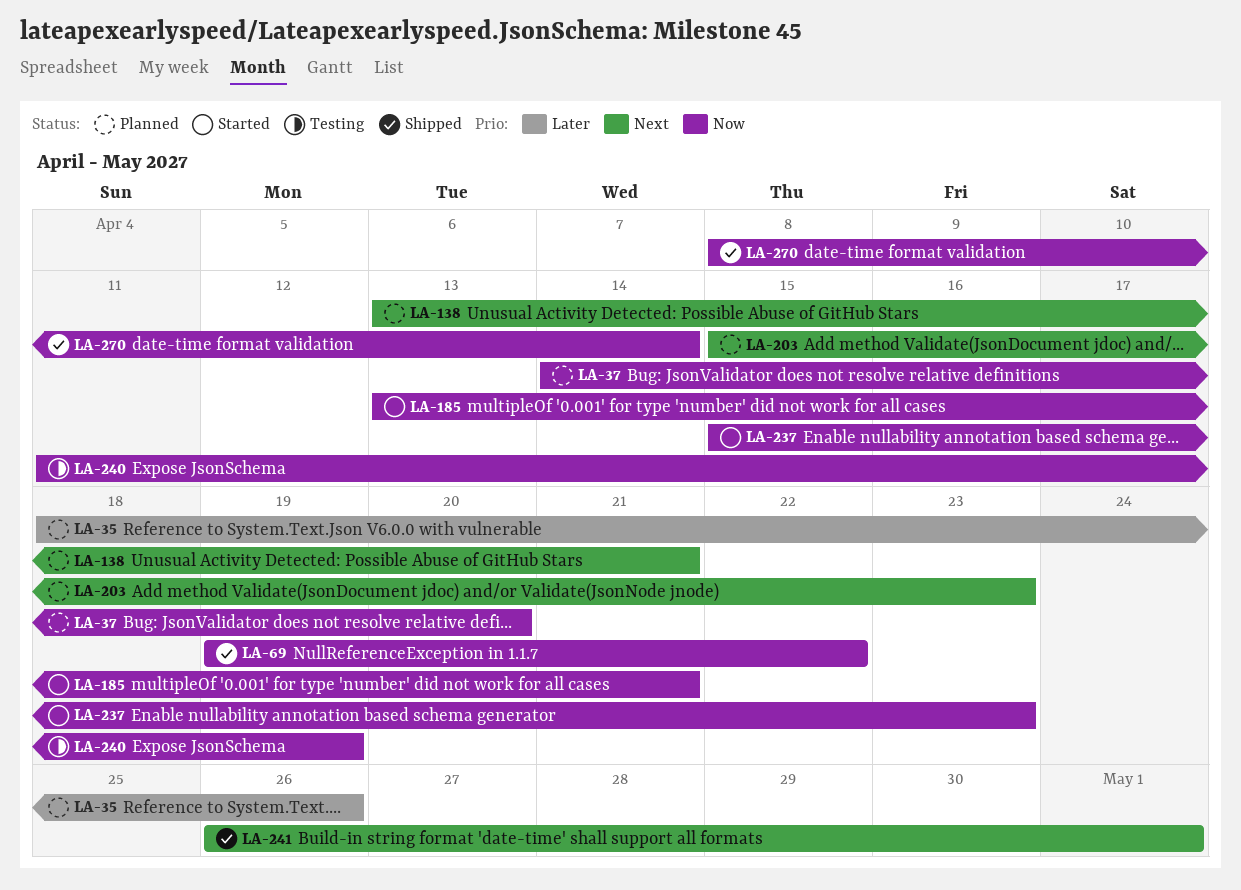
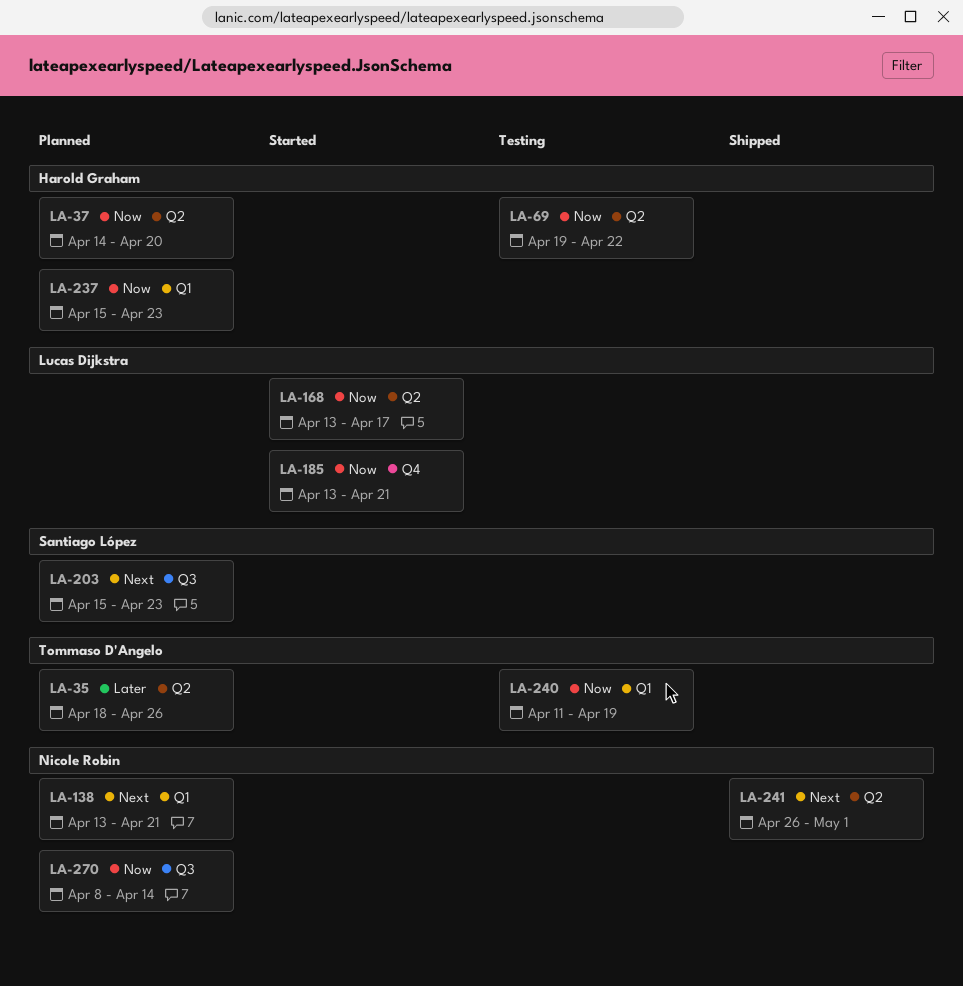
LA-69, status: Shipped -> Testing
LA-168: none -> present
LA-237, status: Started -> Planned
LA-270, status: Shipped -> Planned

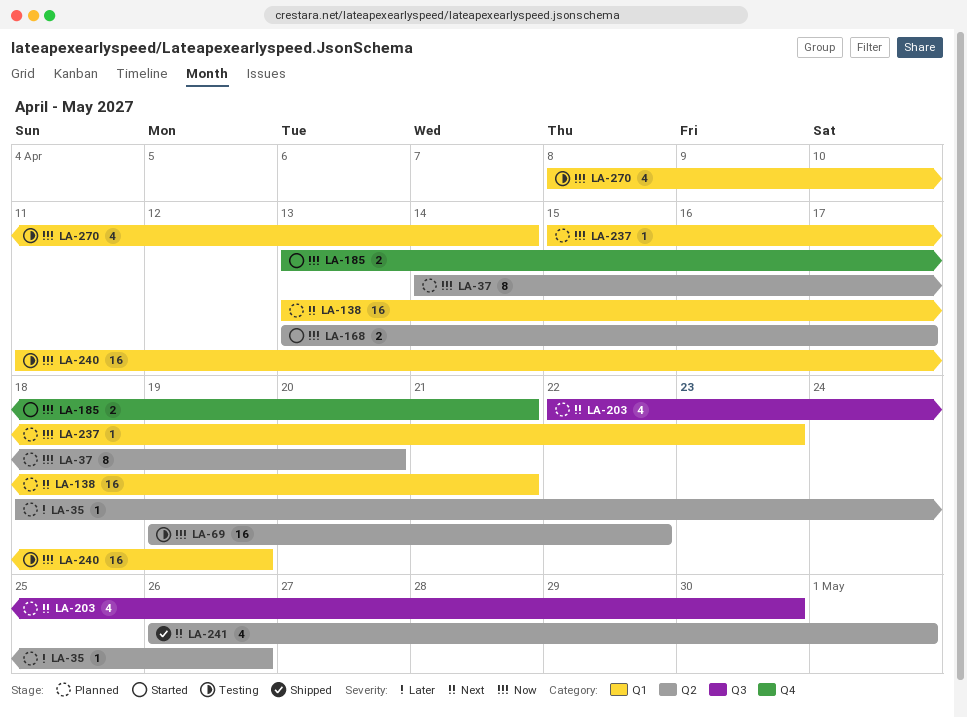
LA-203, start: Apr 15 -> Apr 22
LA-203, due: Apr 23 -> Apr 30
LA-270, status: Planned -> Testing
LA-270, label: Q3 -> Q1

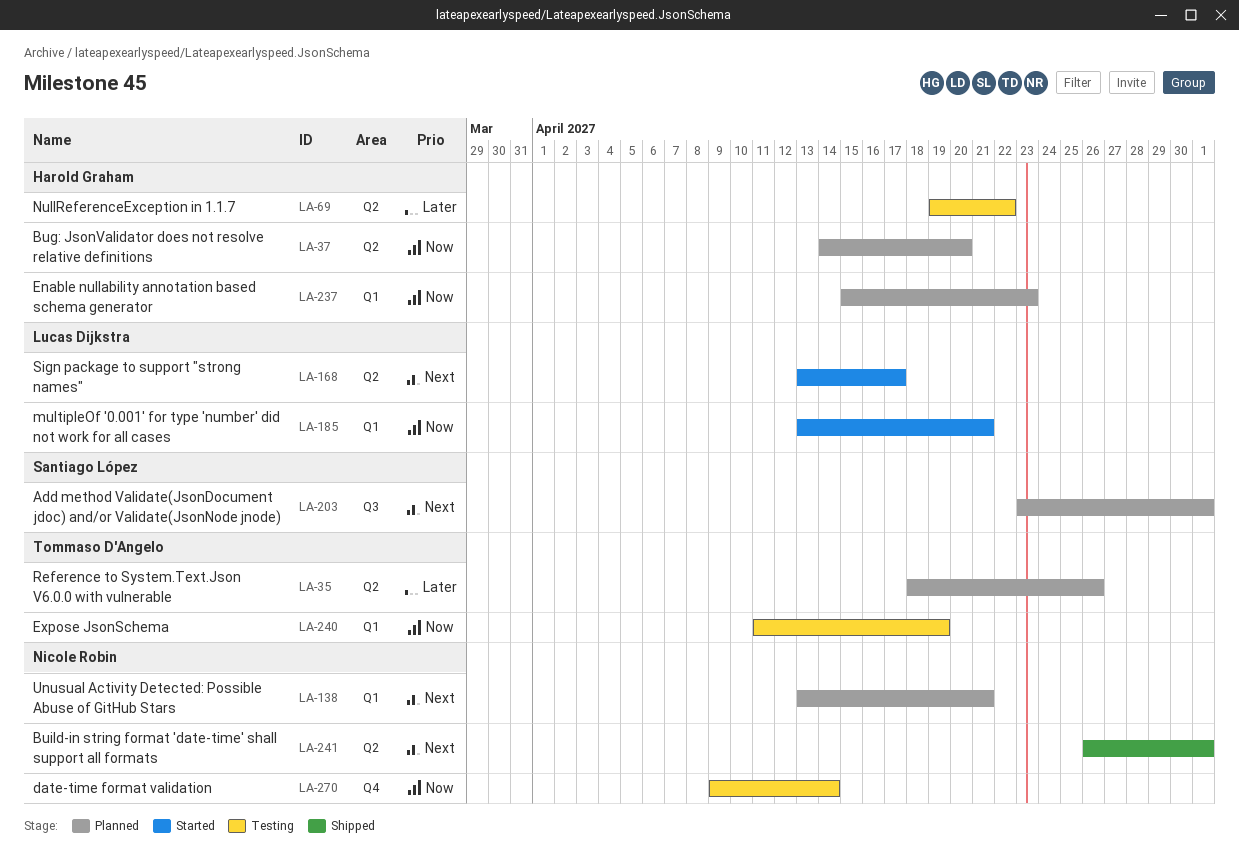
LA-69, priority: Now -> Later
LA-168, priority: Now -> Next
LA-185, label: Q4 -> Q1
LA-203, start: Apr 22 -> Apr 23
LA-203, due: Apr 30 -> May 1
LA-270, label: Q1 -> Q4
LA-270, start: Apr 8 -> Apr 9

